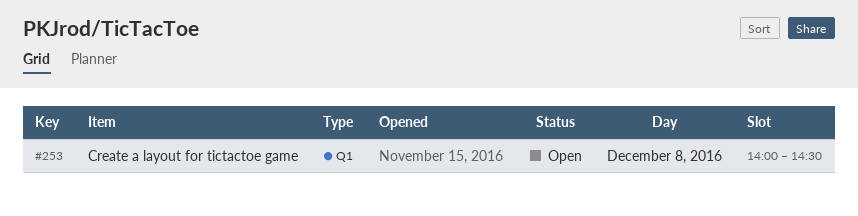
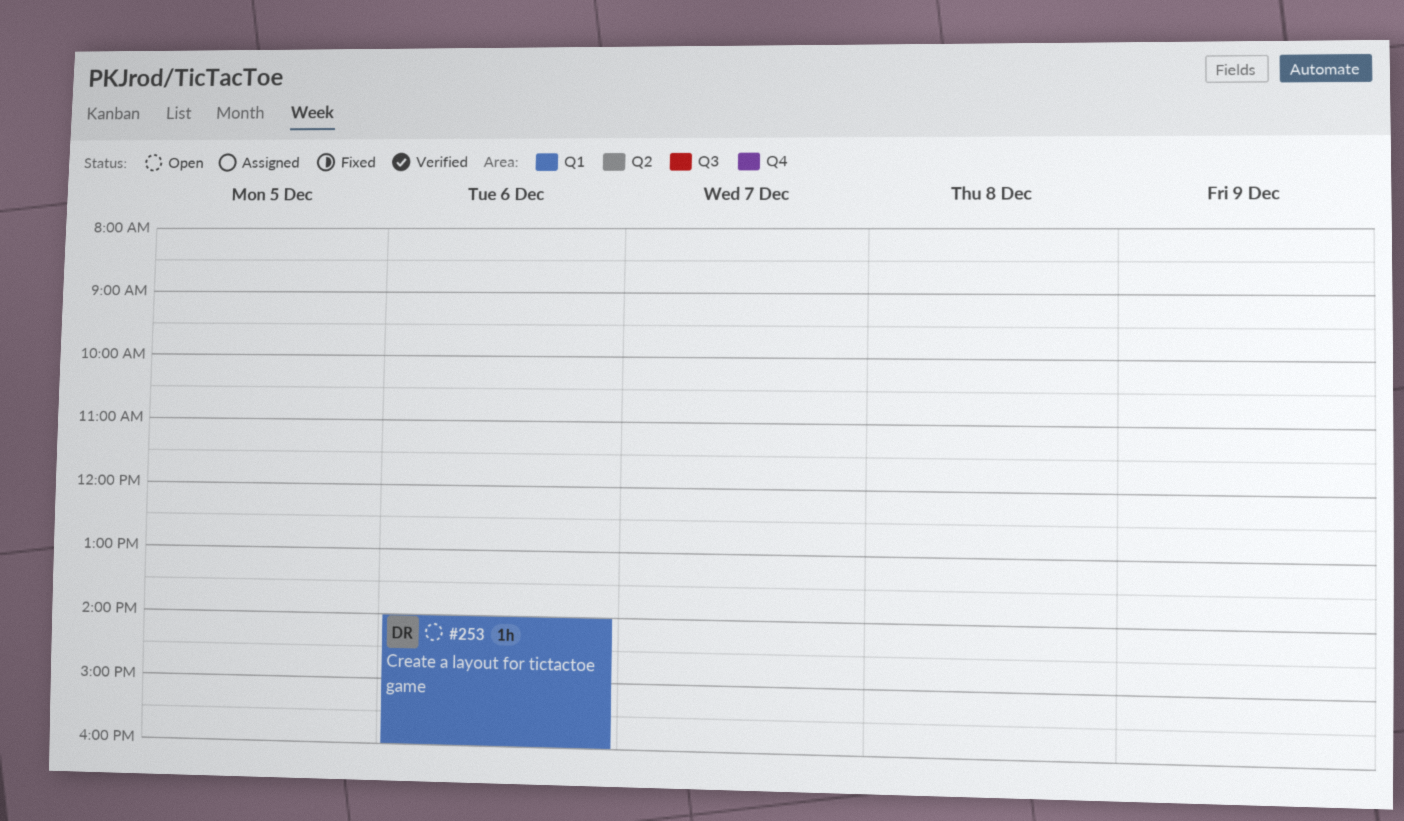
#253, day: Dec 8 -> Dec 6
#253, ends: 14:30 -> 16:00

